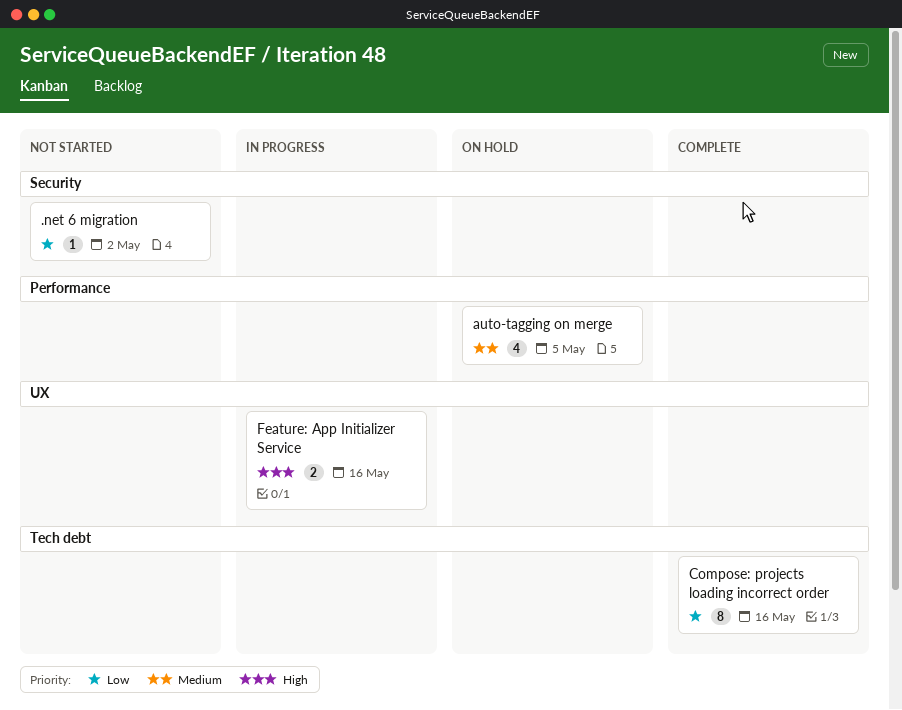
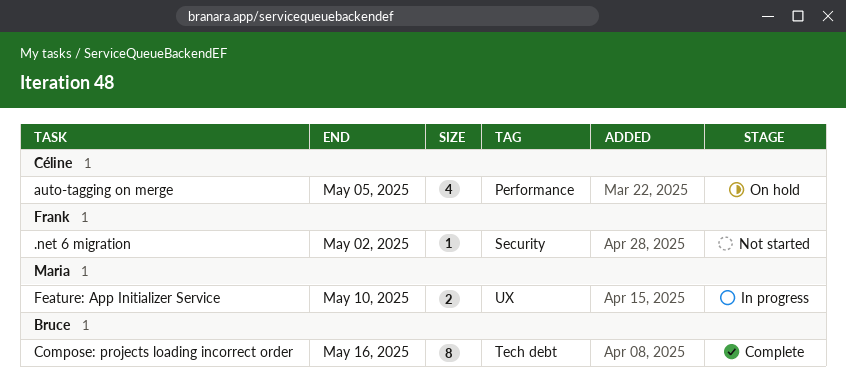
Feature: App Initializer Service, due: May 16 -> May 10

